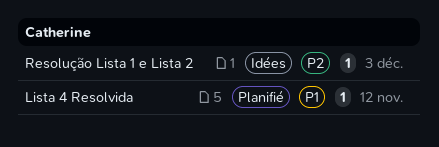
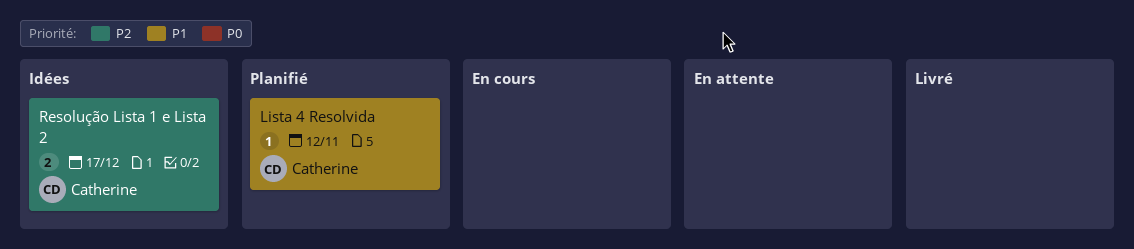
Resolução Lista 1 e Lista 2, estimate: 1 -> 2
Resolução Lista 1 e Lista 2, due: Dec 3 -> Dec 17

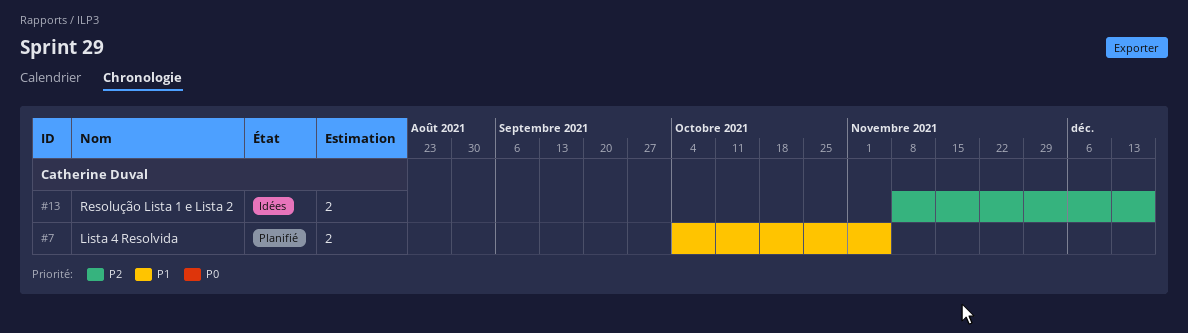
Lista 4 Resolvida, estimate: 1 -> 2
Lista 4 Resolvida, due: Nov 12 -> Nov 5

